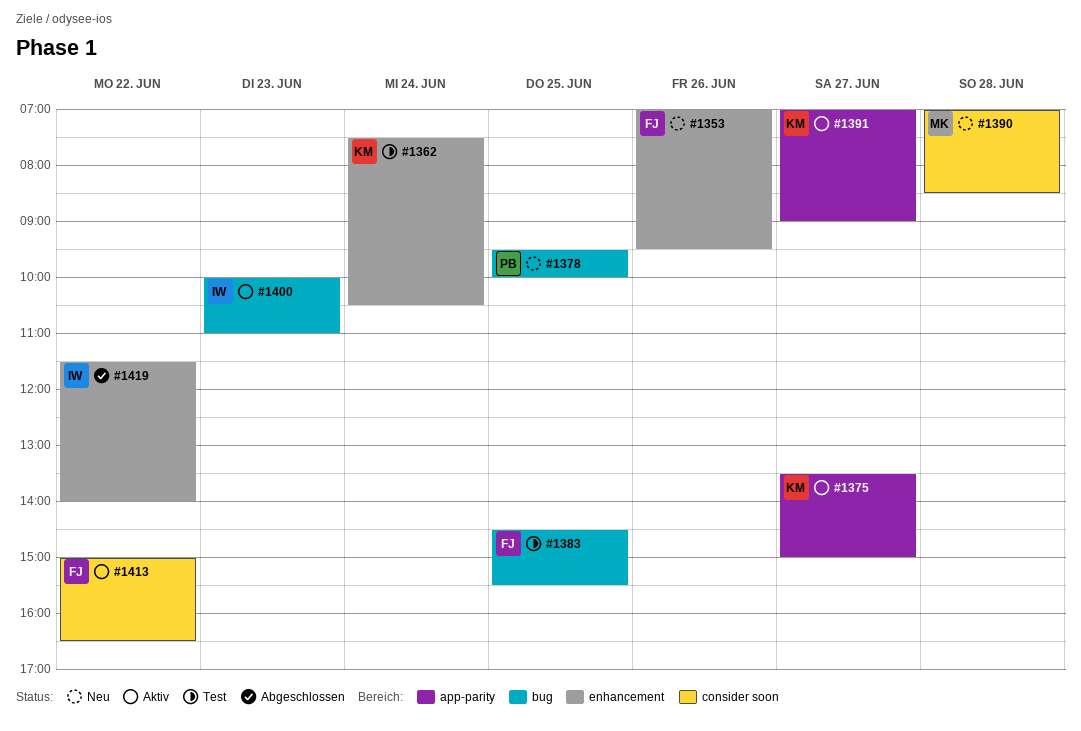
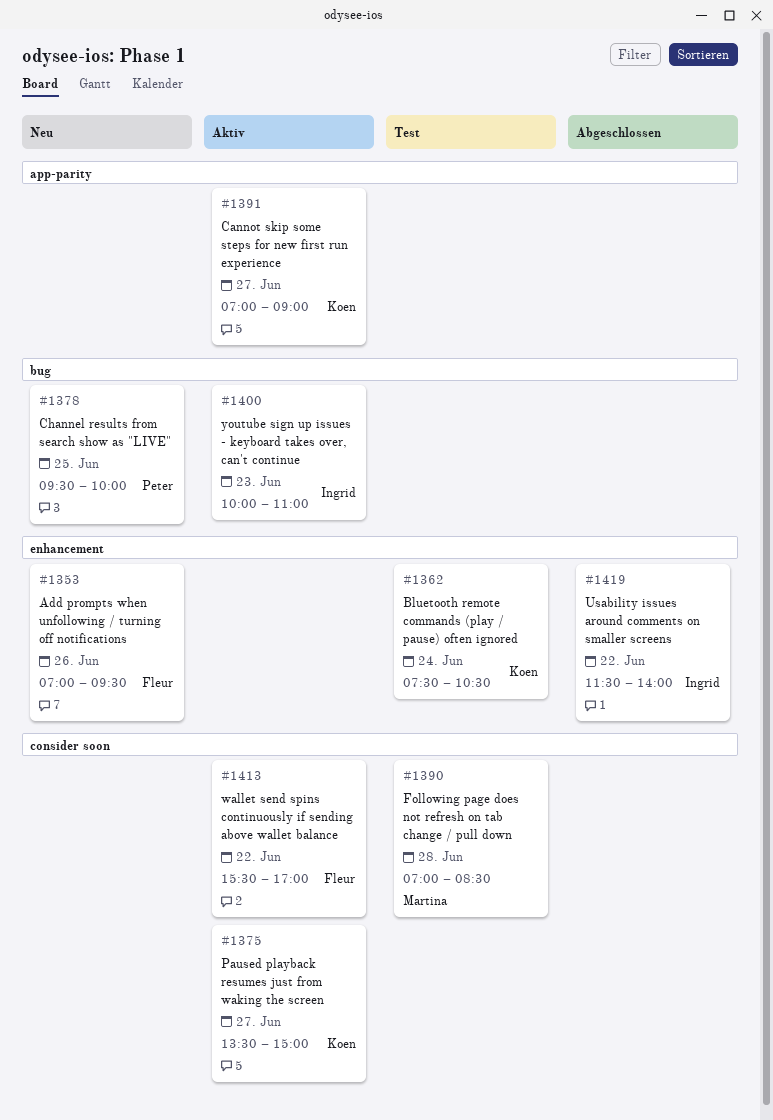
#1375, label: app-parity -> consider soon
#1383: present -> none
#1390, status: Neu -> Test
#1413, begins: 15:00 -> 15:30
#1413, ends: 16:30 -> 17:00

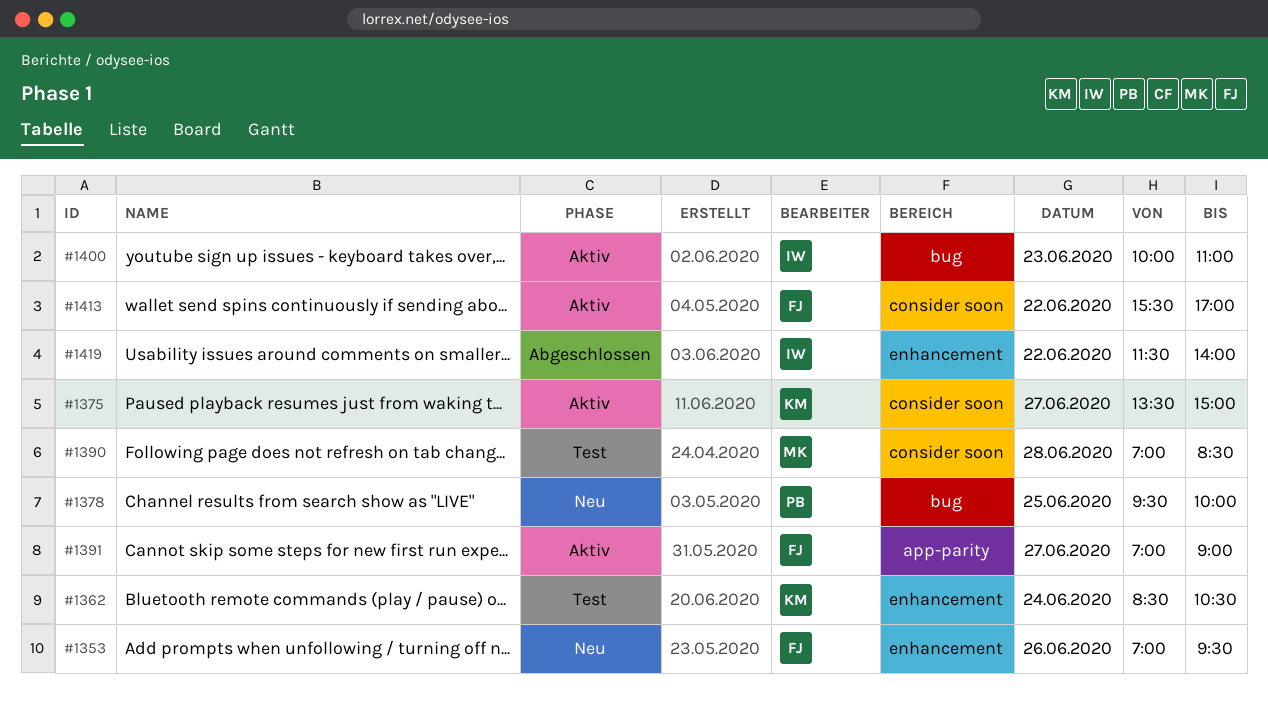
#1362, begins: 07:30 -> 08:30
#1391, owner: Koen -> Fleur

